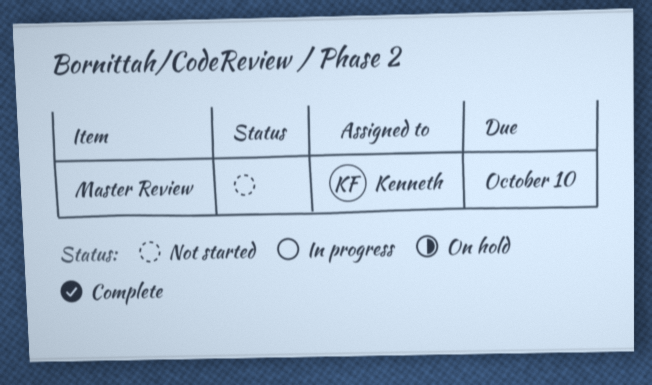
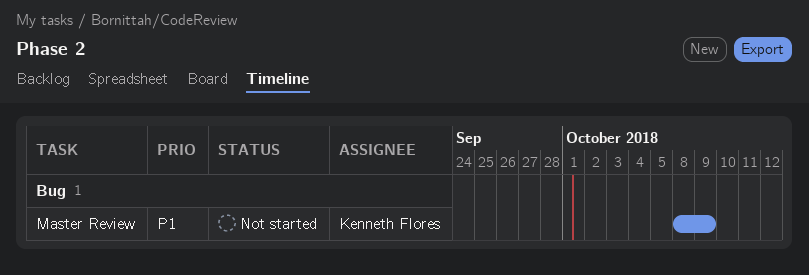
Master Review, due: Oct 10 -> Oct 9

